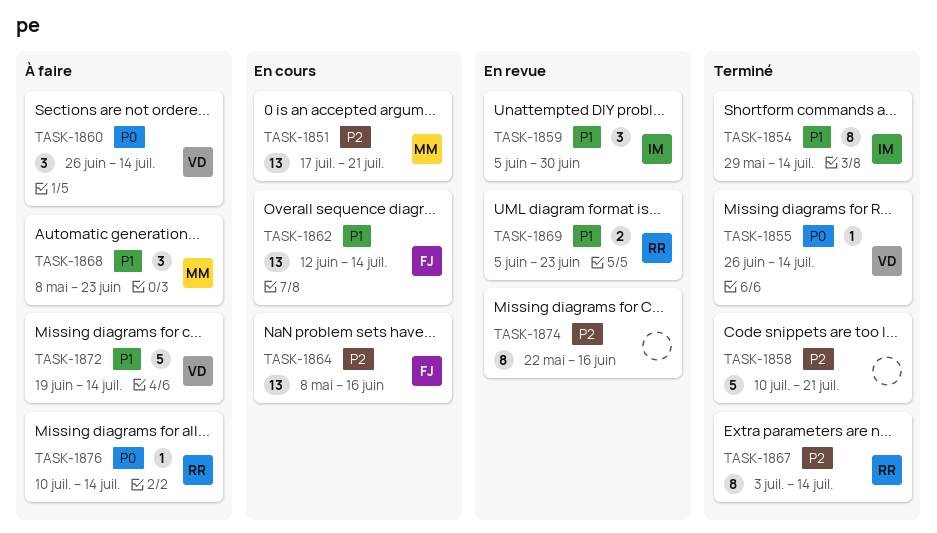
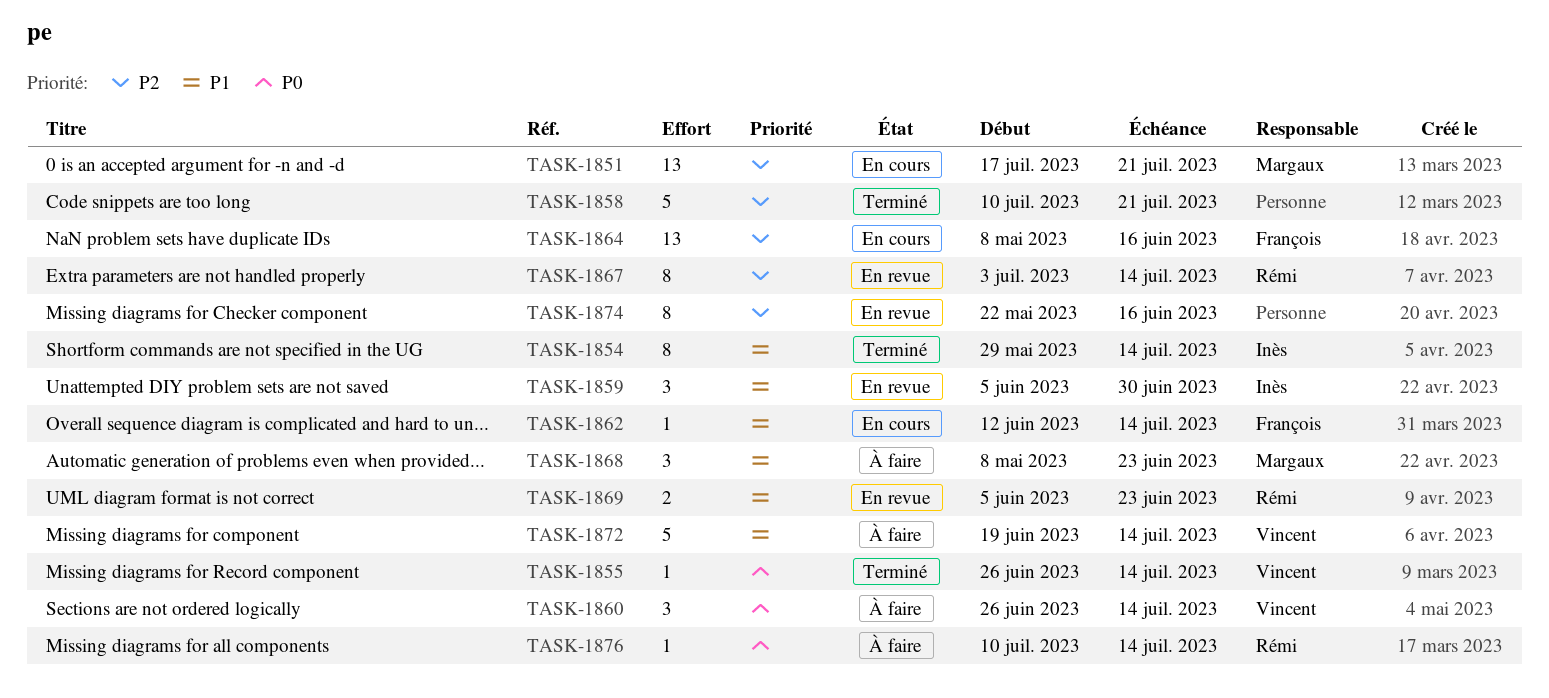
TASK-1862, estimate: 13 -> 1
TASK-1867, status: Terminé -> En revue

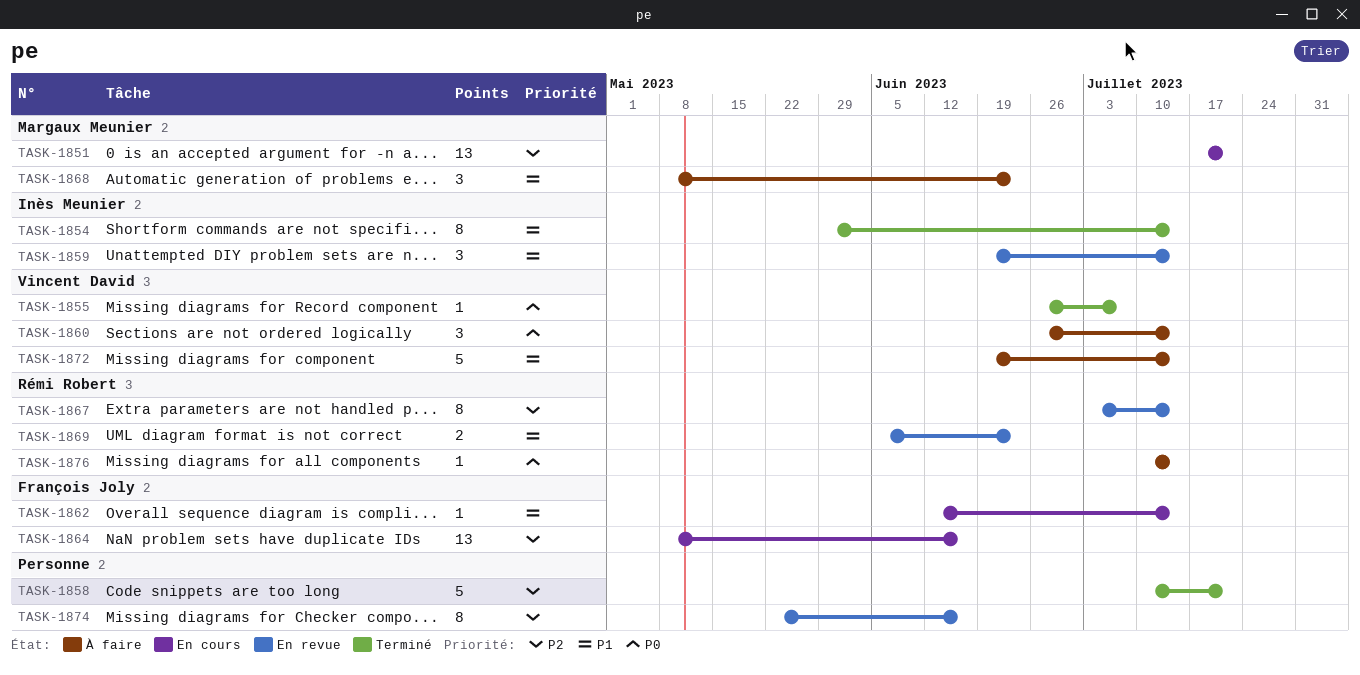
TASK-1855, due: Jul 14 -> Jul 7
TASK-1859, start: Jun 5 -> Jun 19
TASK-1859, due: Jun 30 -> Jul 14

